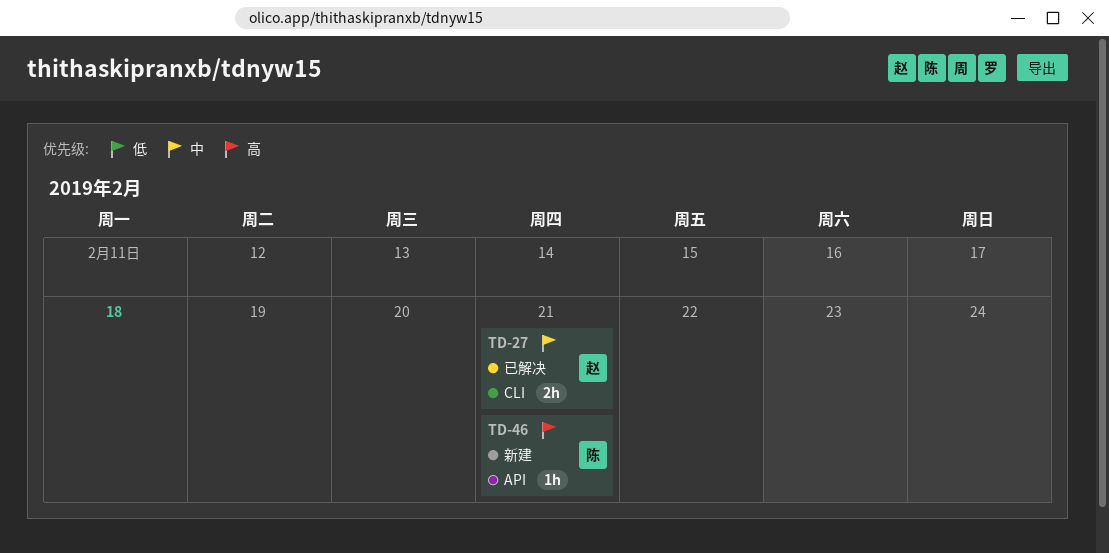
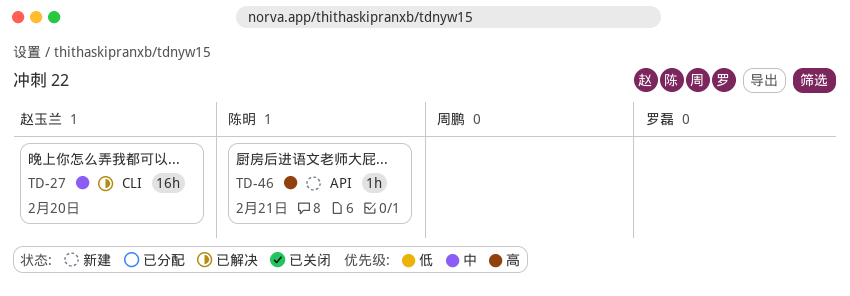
TD-27, estimate: 2h -> 16h
TD-27, due: Feb 21 -> Feb 20

